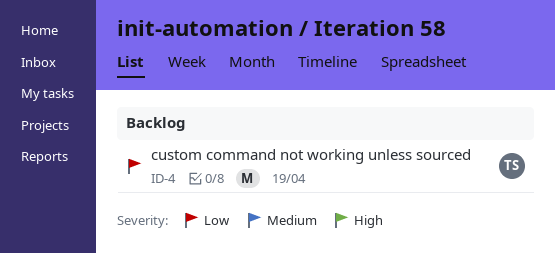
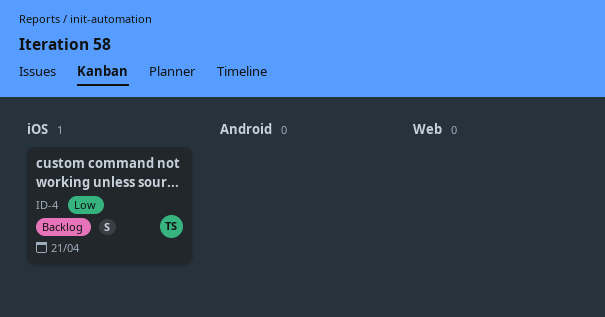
ID-4, estimate: M -> S
ID-4, due: Apr 19 -> Apr 21

